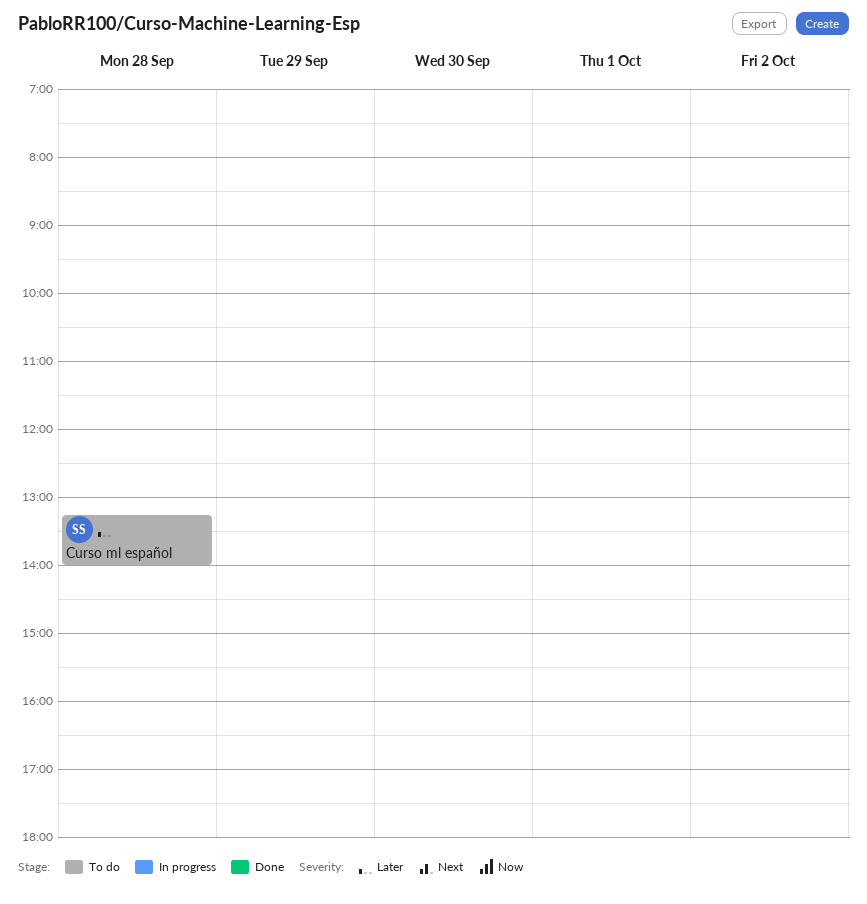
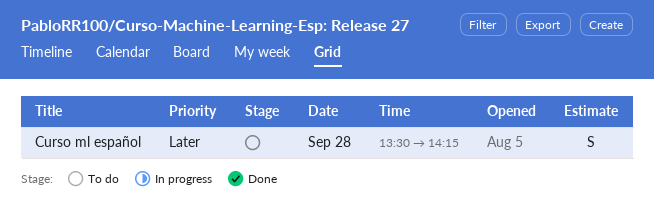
Curso ml español, begins: 13:15 -> 13:30
Curso ml español, ends: 14:00 -> 14:15

